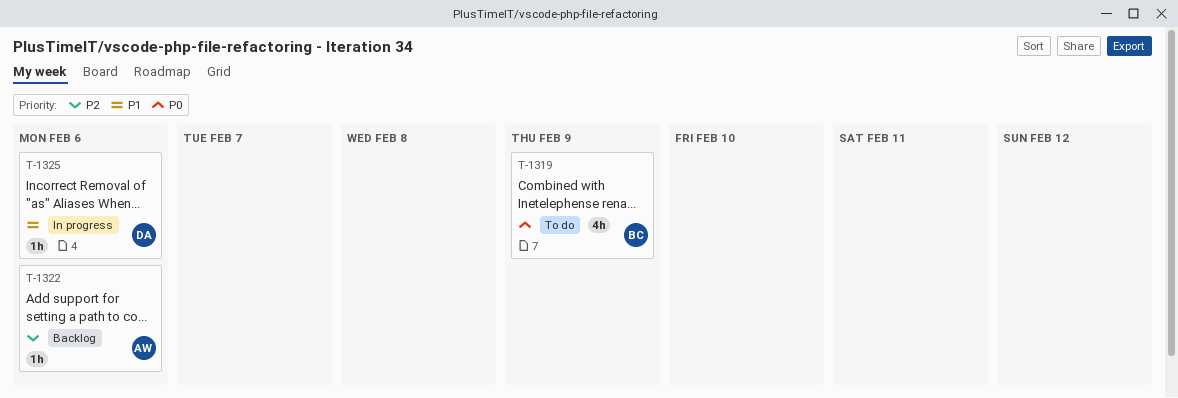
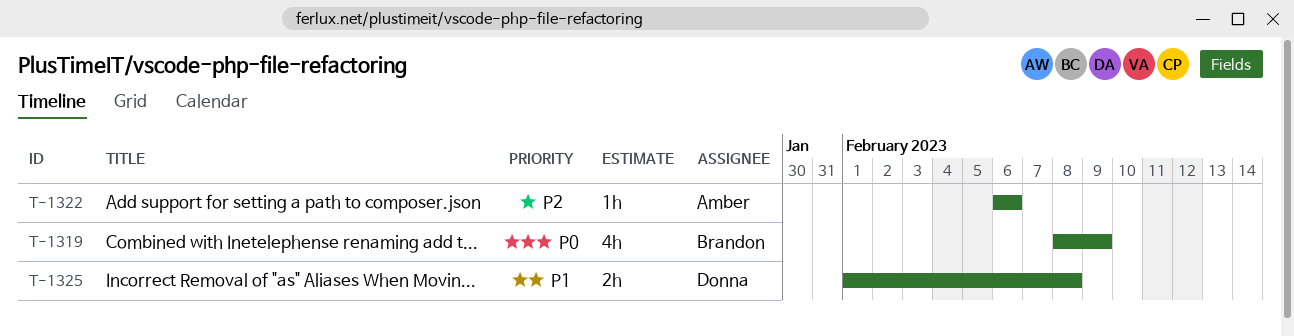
T-1325, estimate: 1h -> 2h
T-1325, due: Feb 6 -> Feb 8

